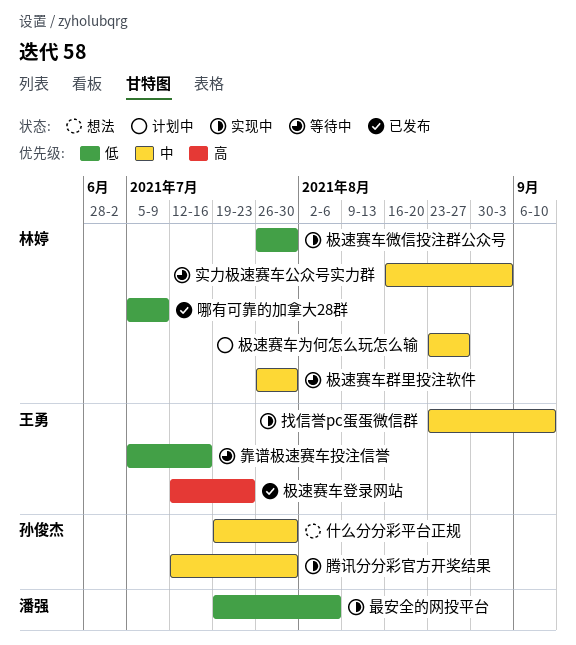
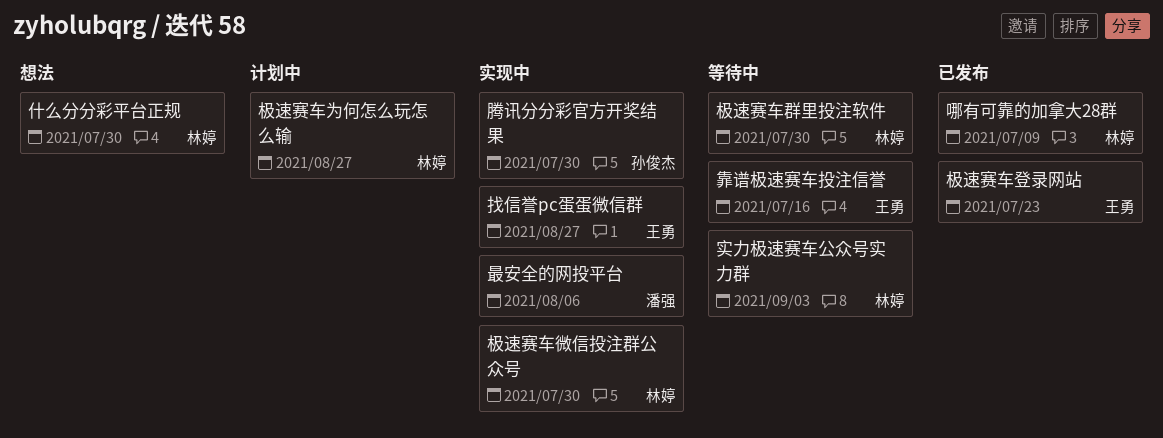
什么分分彩平台正规, owner: 孙俊杰 -> 林婷
找信誉pc蛋蛋微信群, due: Sep 10 -> Aug 27

